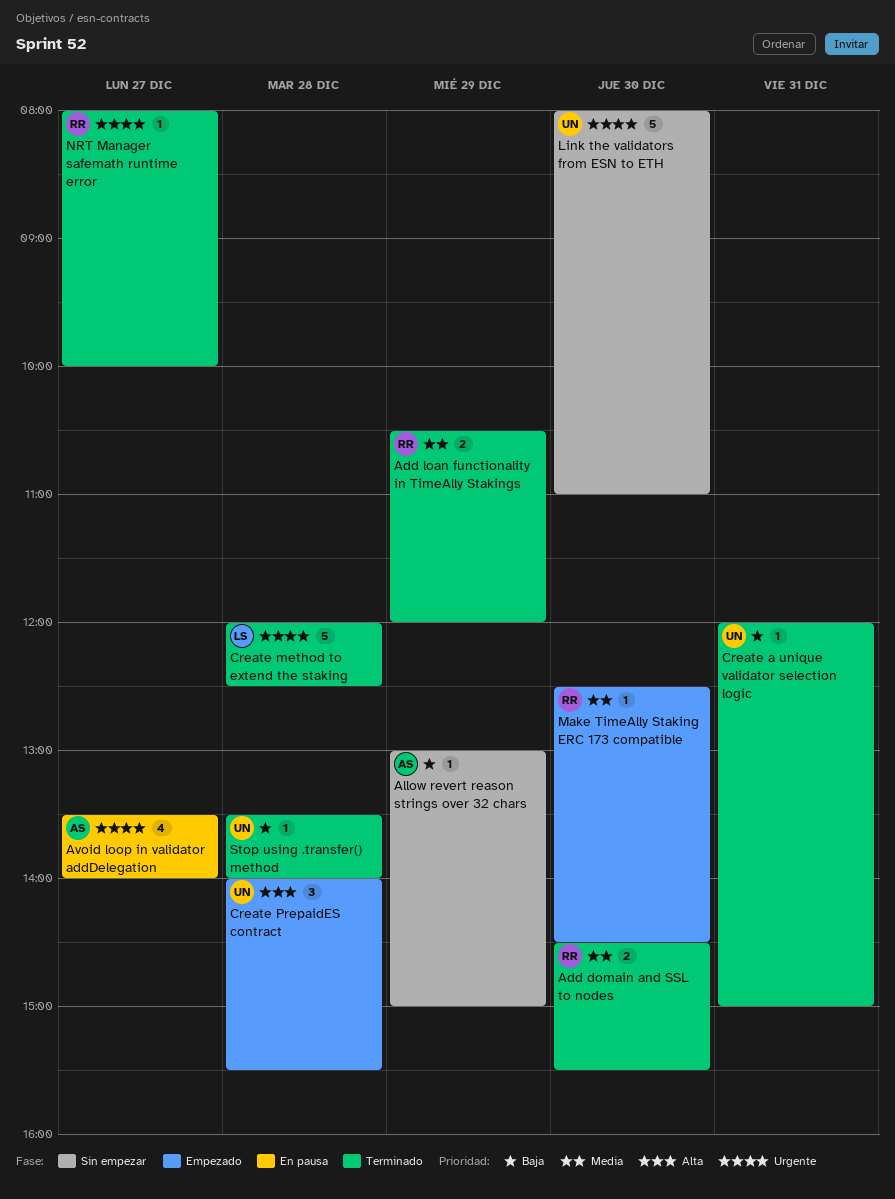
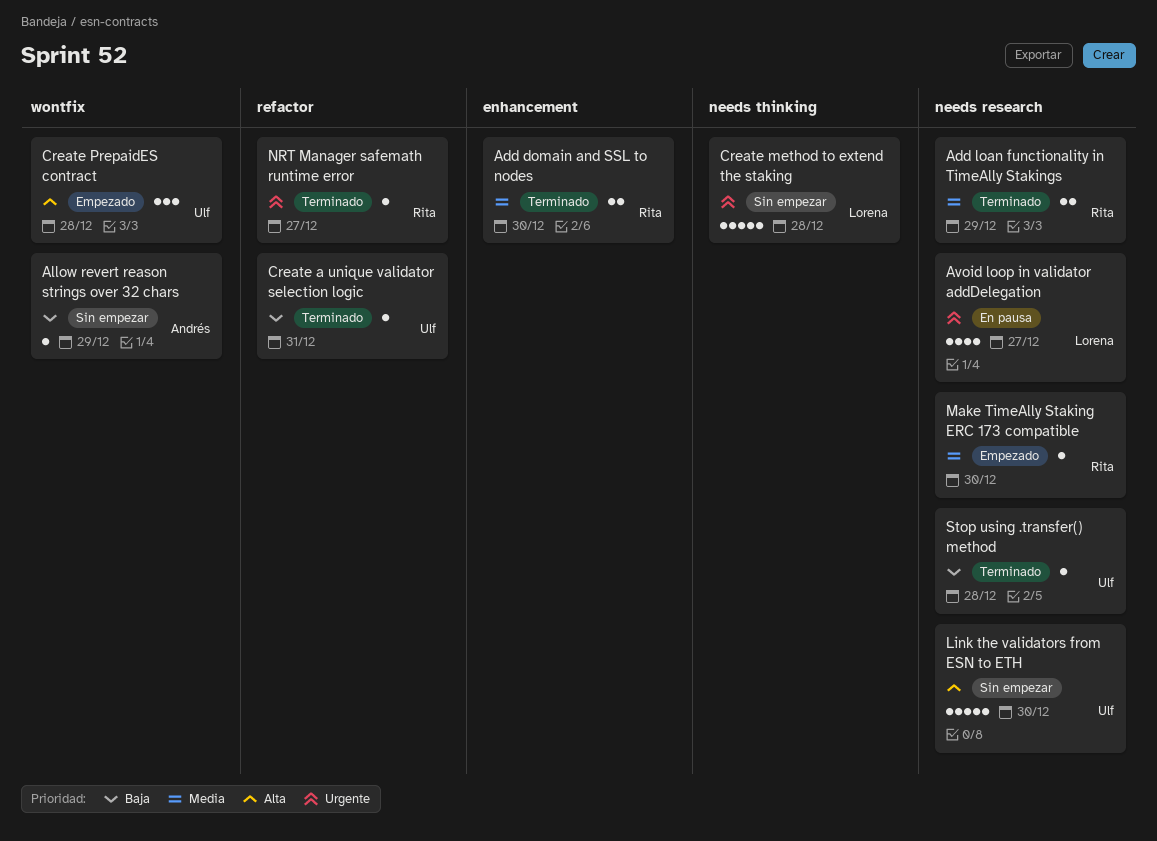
Avoid loop in validator addDelegation, owner: Andrés -> Lorena
Create method to extend the staking, status: Terminado -> Sin empezar
Link the validators from ESN to ETH, priority: Urgente -> Alta

